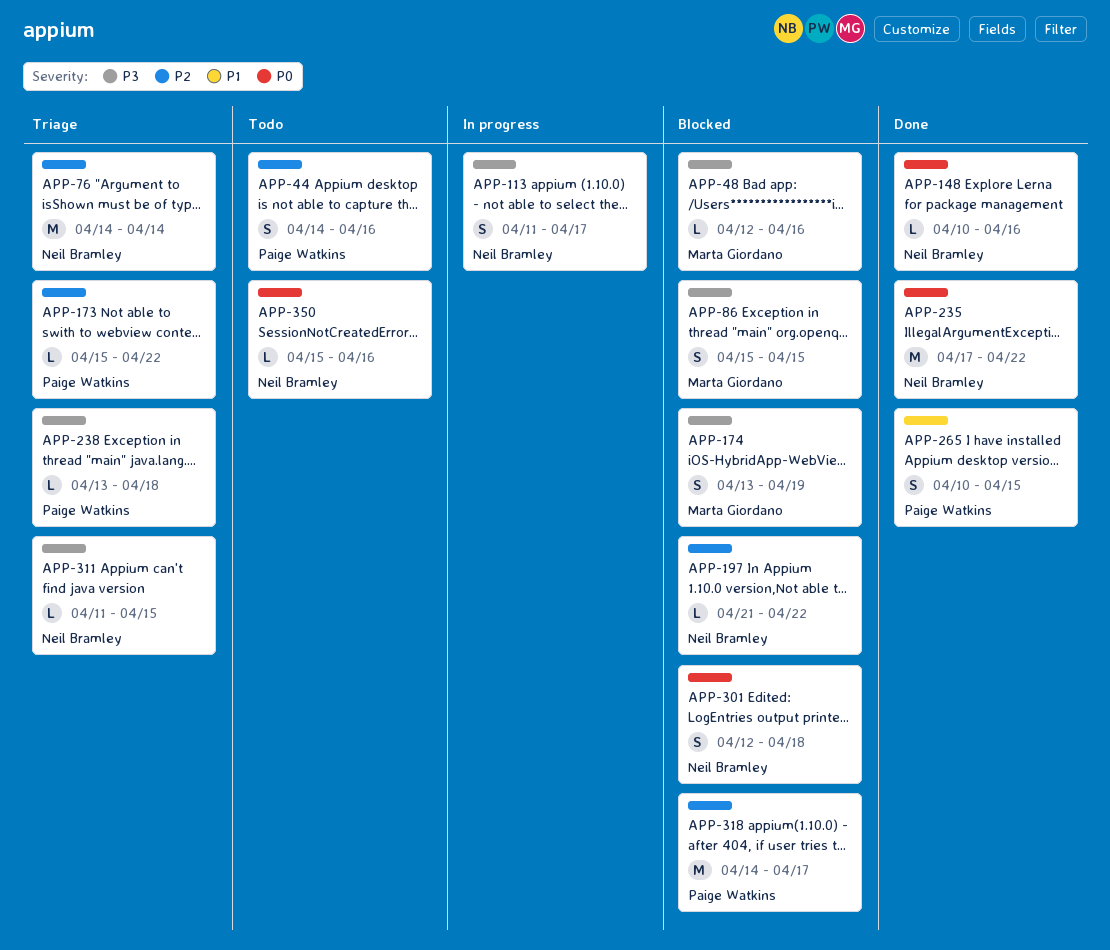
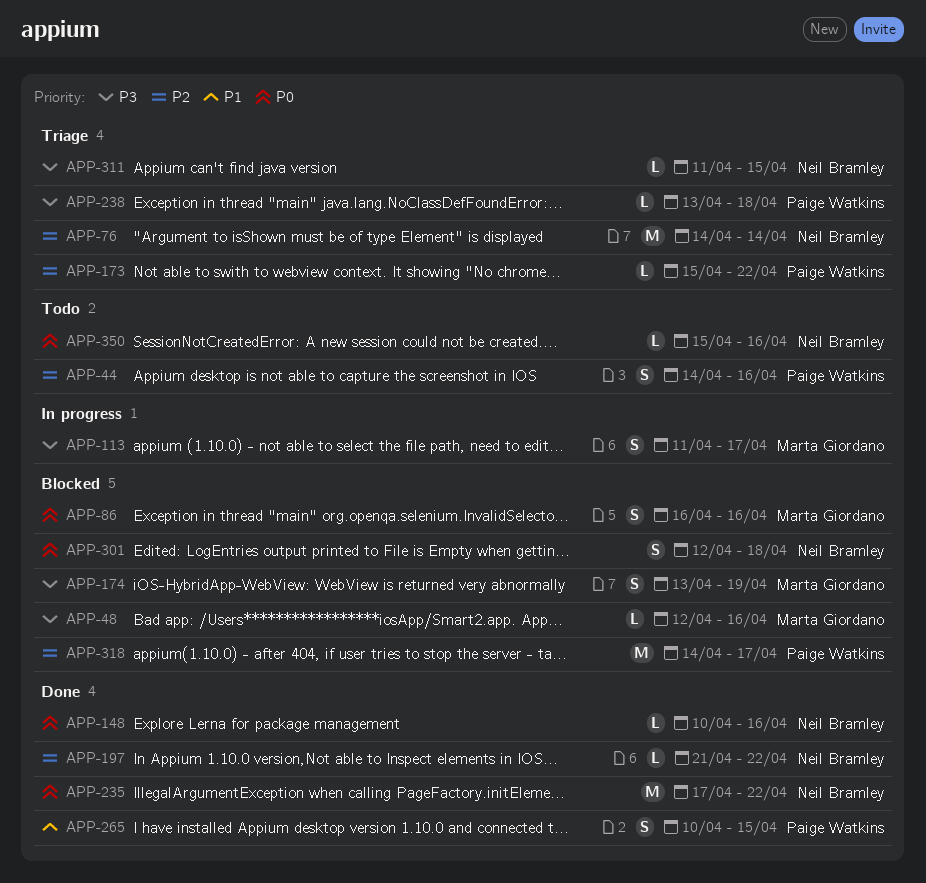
APP-86, priority: P3 -> P0
APP-86, start: Apr 15 -> Apr 16
APP-86, due: Apr 15 -> Apr 16
APP-113, owner: Neil Bramley -> Marta Giordano
APP-197, status: Blocked -> Done

